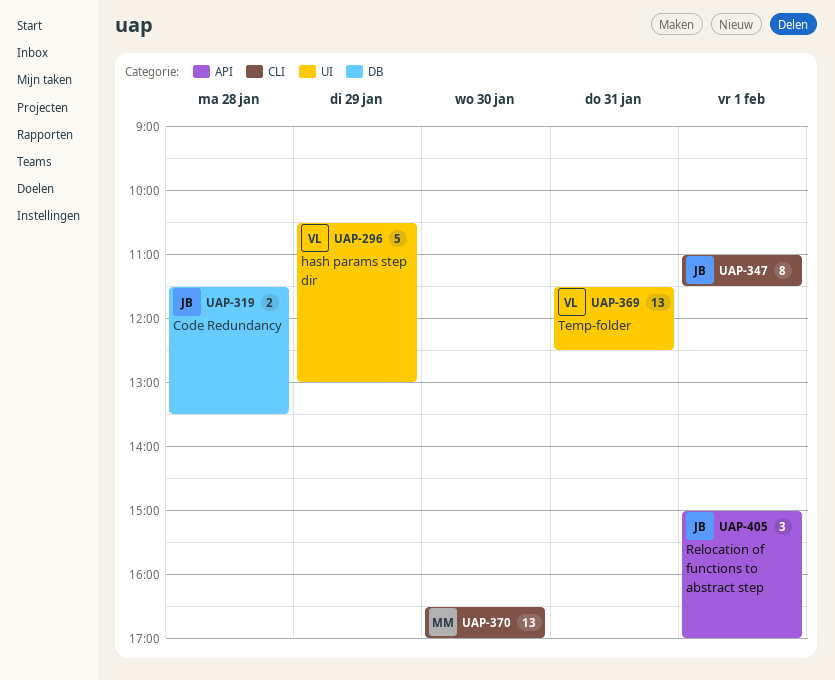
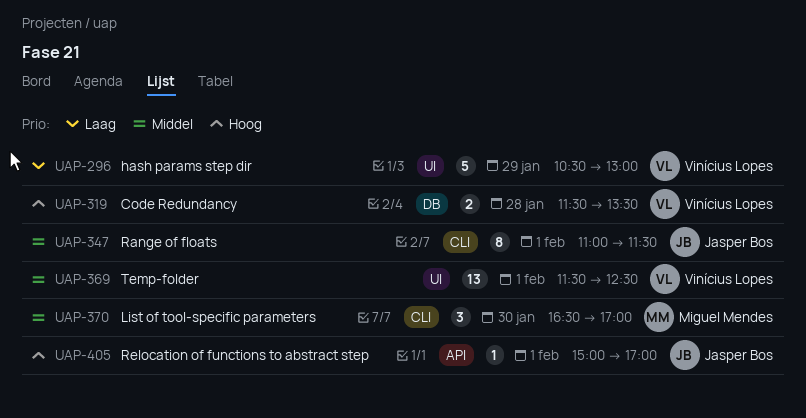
UAP-319, owner: Jasper Bos -> Vinícius Lopes
UAP-369, day: Jan 31 -> Feb 1
UAP-370, estimate: 13 -> 3
UAP-405, estimate: 3 -> 1

